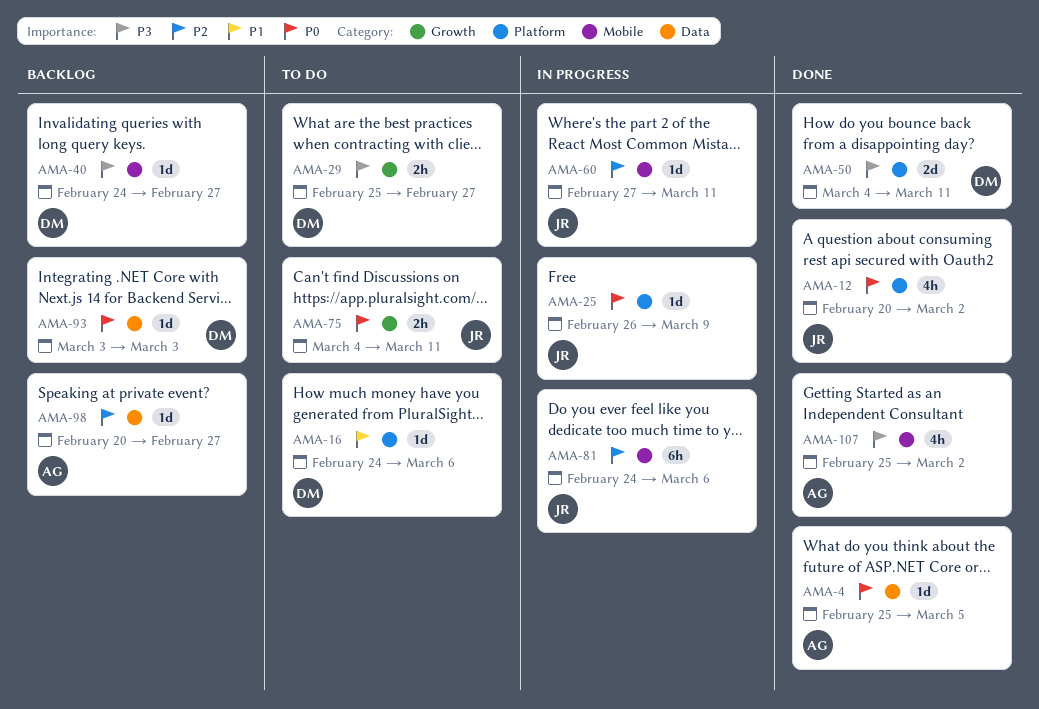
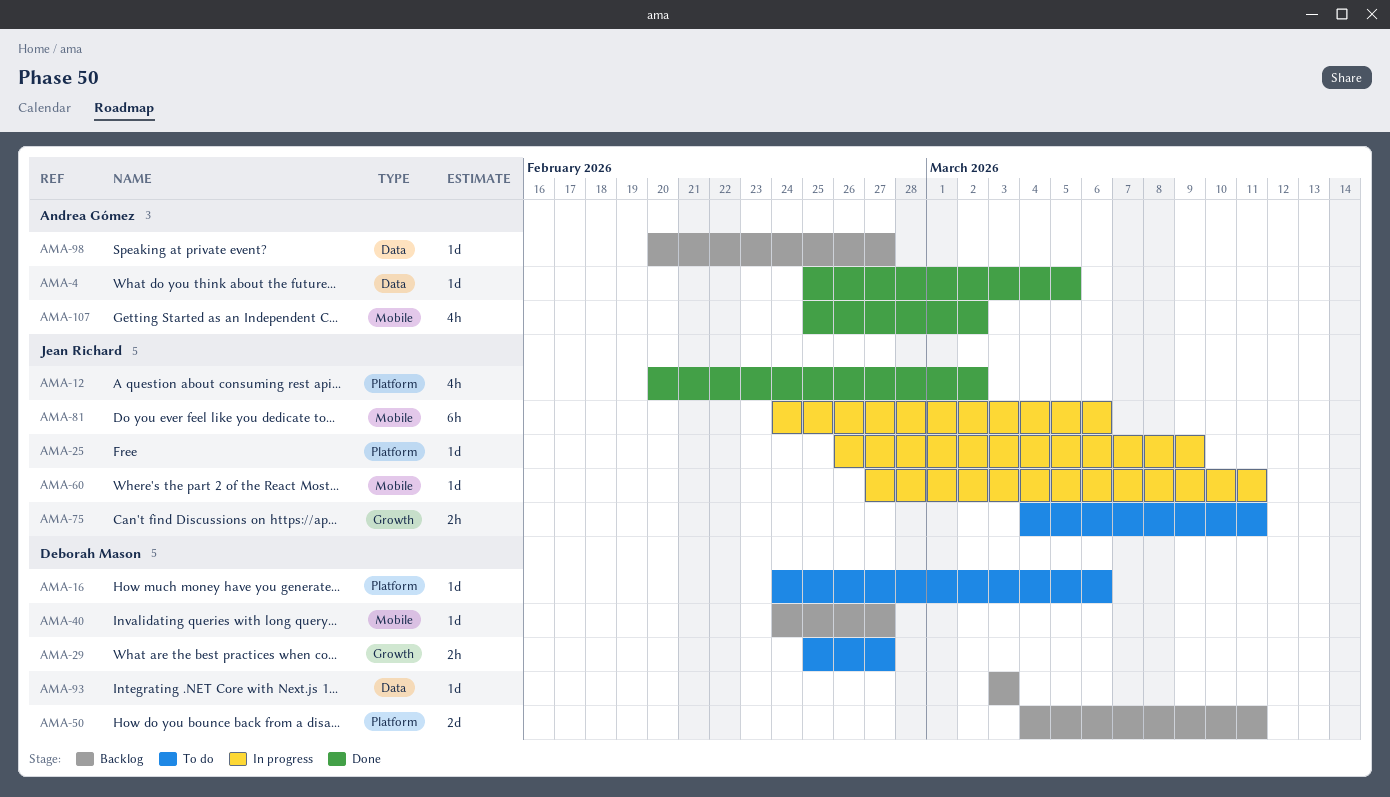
AMA-50, status: Done -> Backlog

